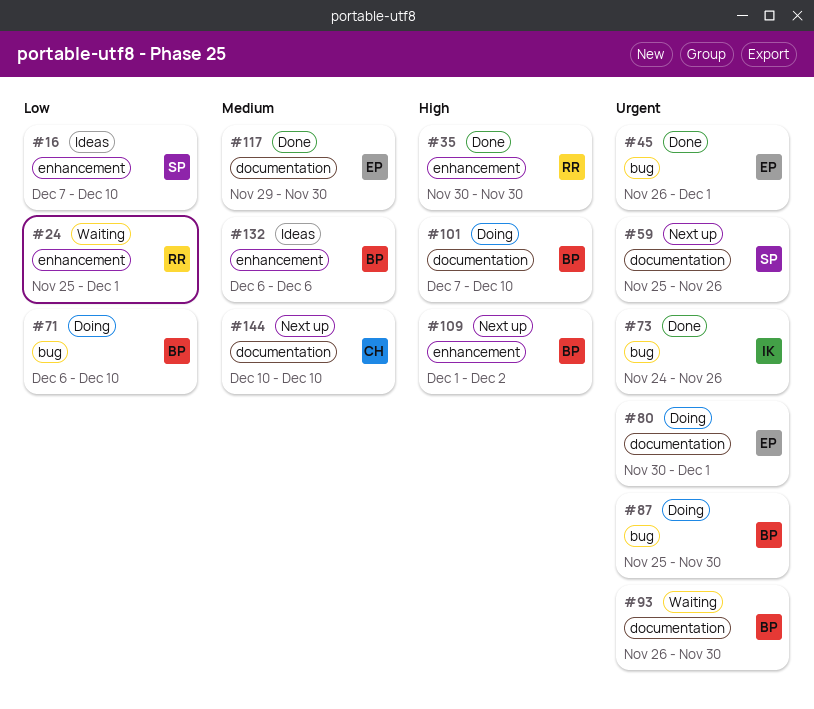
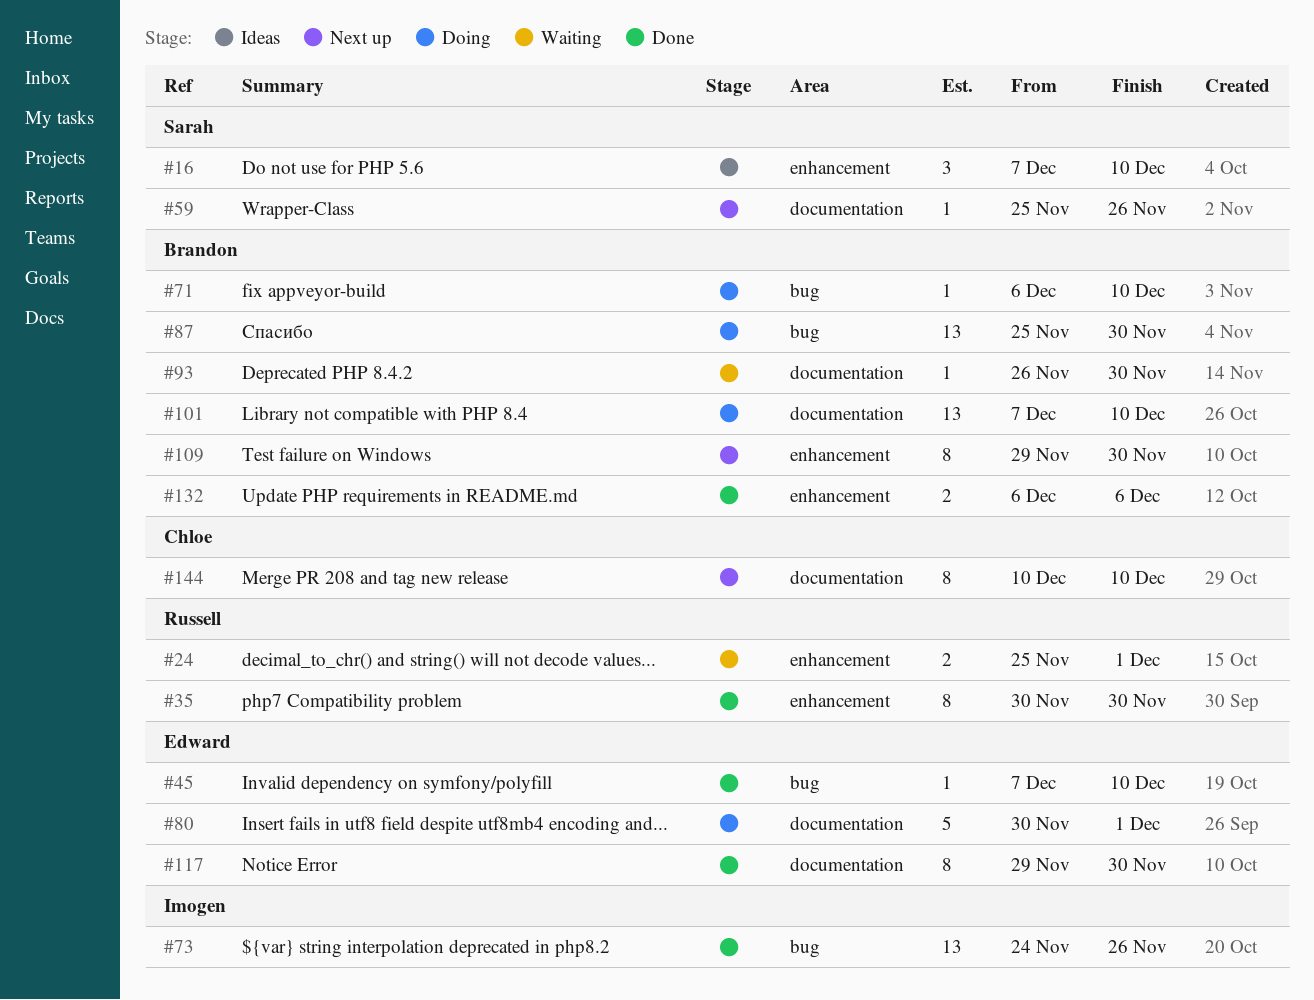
#45, start: Nov 26 -> Dec 7
#45, due: Dec 1 -> Dec 10
#109, start: Dec 1 -> Nov 29
#109, due: Dec 2 -> Nov 30
#132, status: Ideas -> Done

